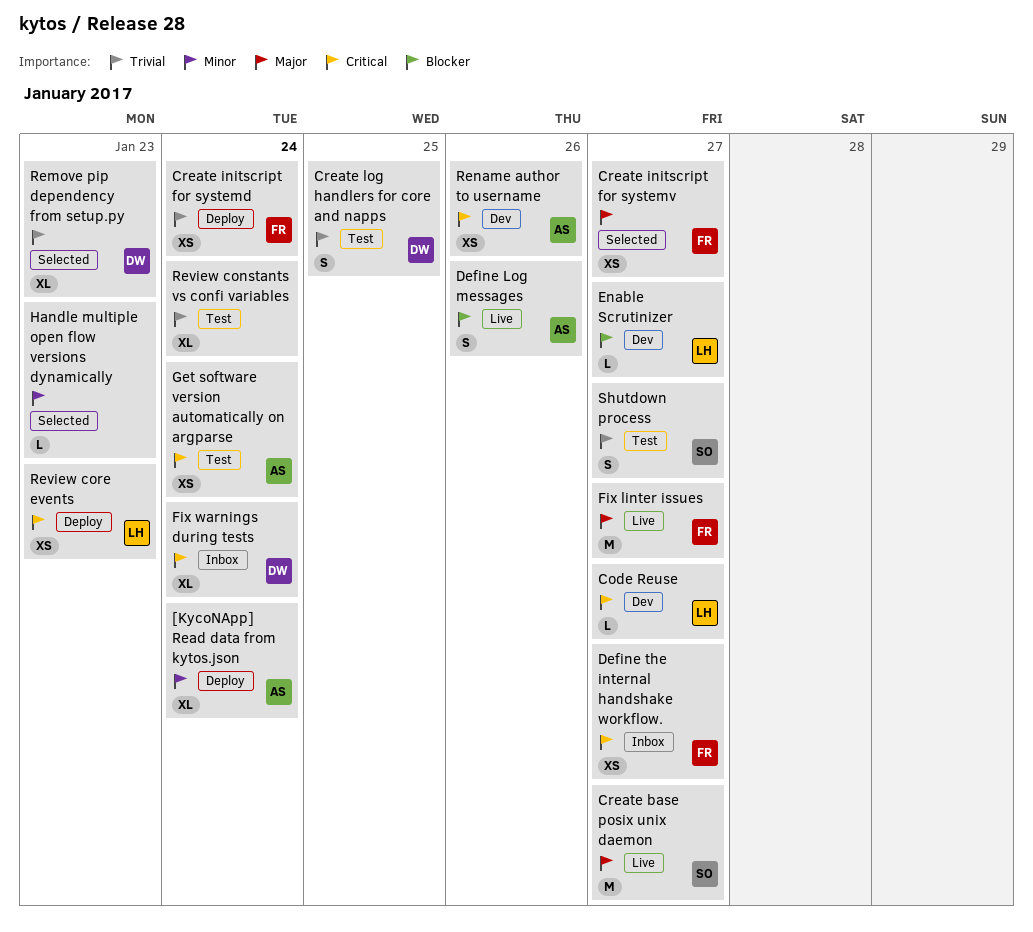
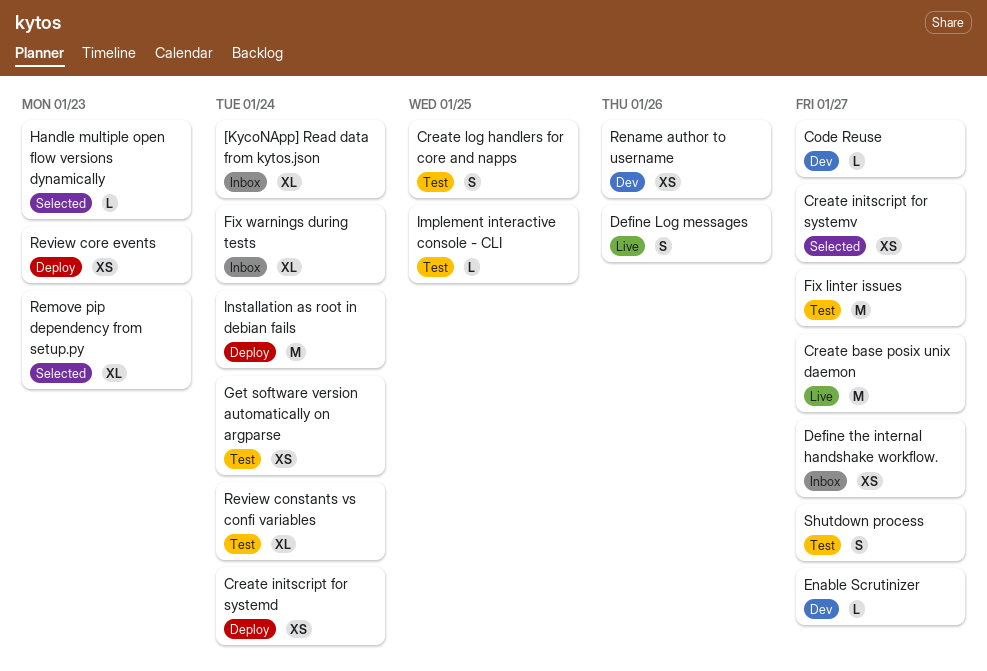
[KycoNApp] Read data from kytos.json, status: Deploy -> Inbox
Fix linter issues, status: Live -> Test
Implement interactive console - CLI: none -> present
Installation as root in debian fails: none -> present

